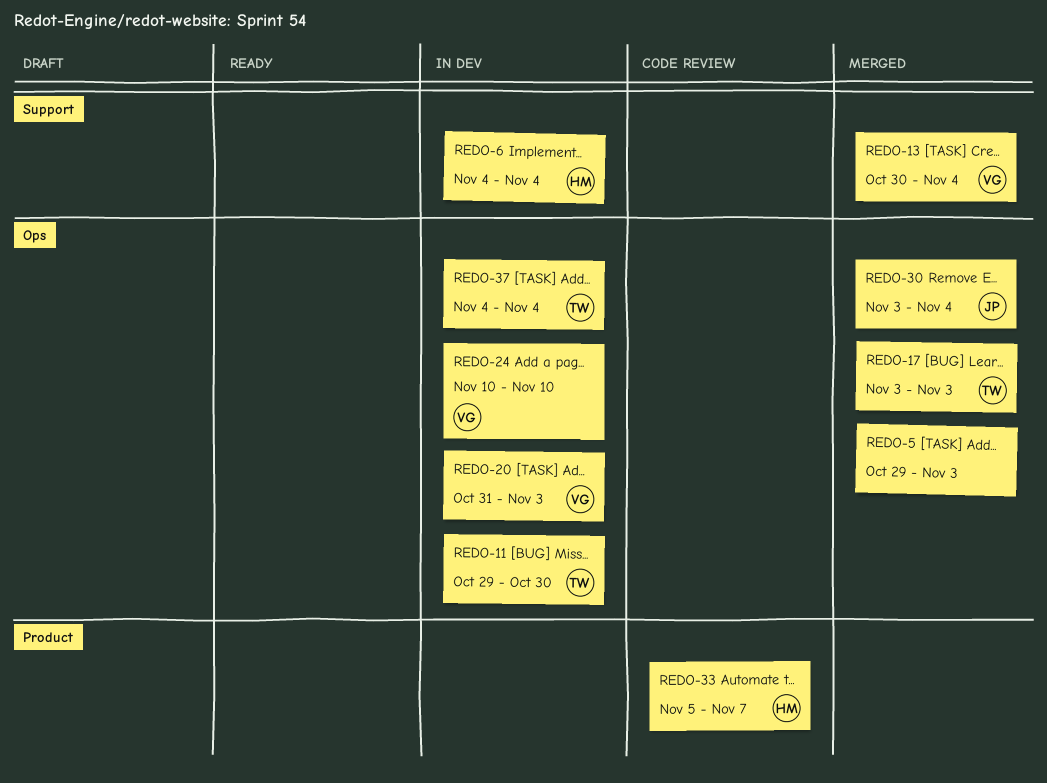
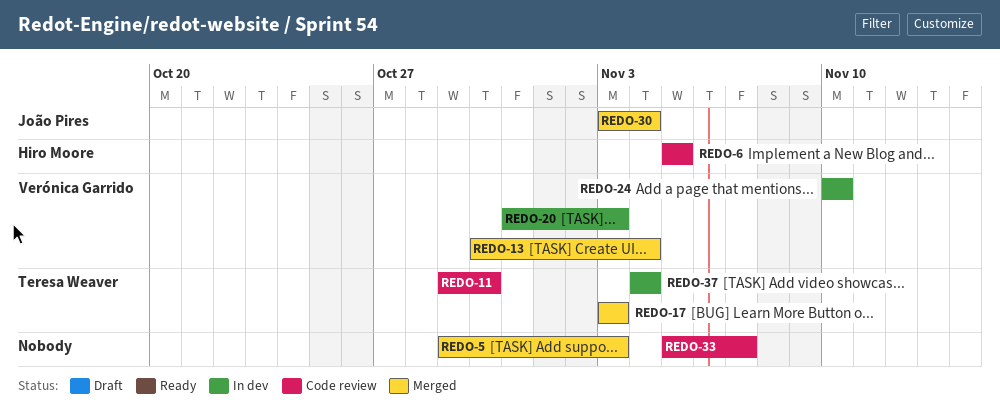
REDO-6, status: In dev -> Code review
REDO-6, start: Nov 4 -> Nov 5
REDO-6, due: Nov 4 -> Nov 5
REDO-11, status: In dev -> Code review
REDO-33, owner: Hiro Moore -> none

